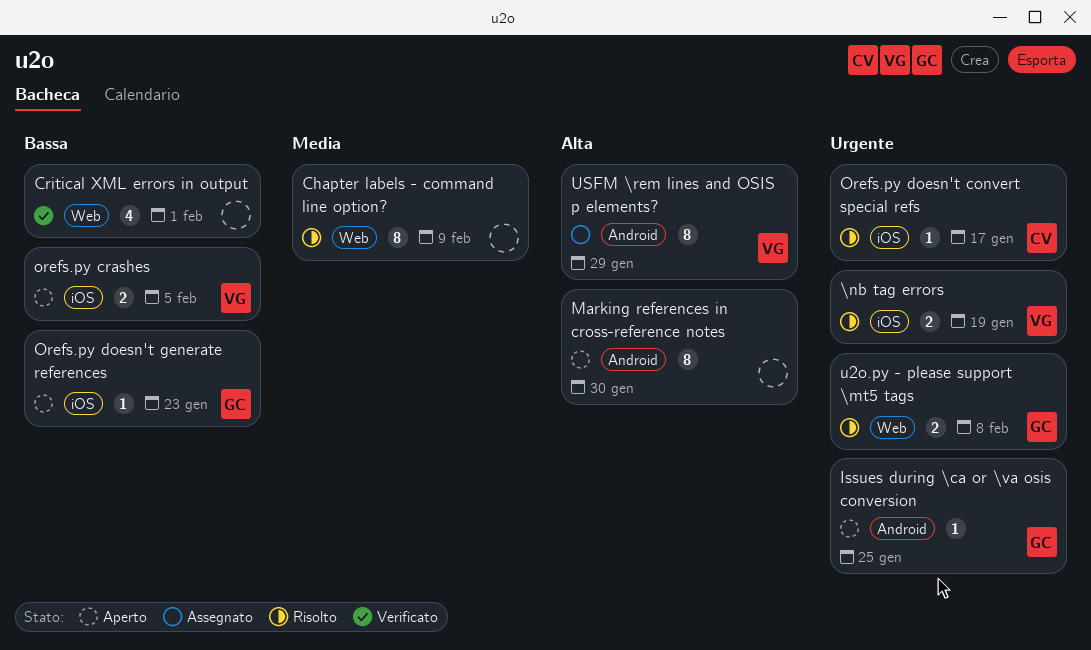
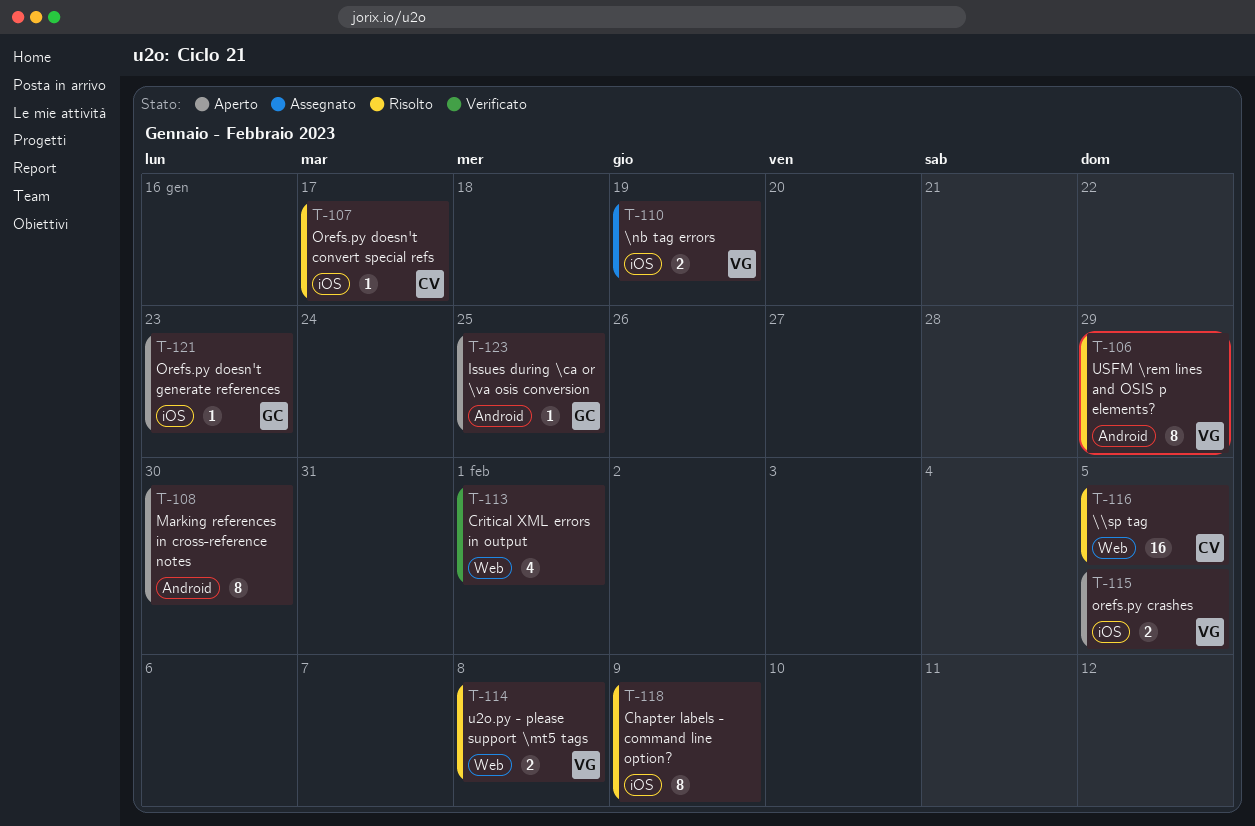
\\sp tag: none -> present
\nb tag errors, status: Risolto -> Assegnato
Chapter labels - command line option?, label: Web -> iOS
u2o.py - please support \mt5 tags, owner: GC -> VG
USFM \rem lines and OSIS p elements?, status: Assegnato -> Risolto

